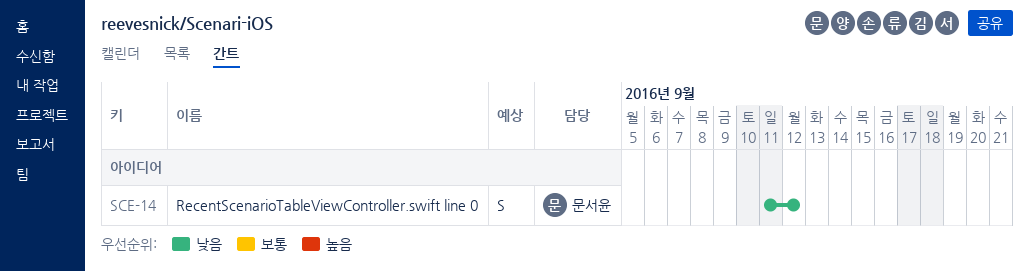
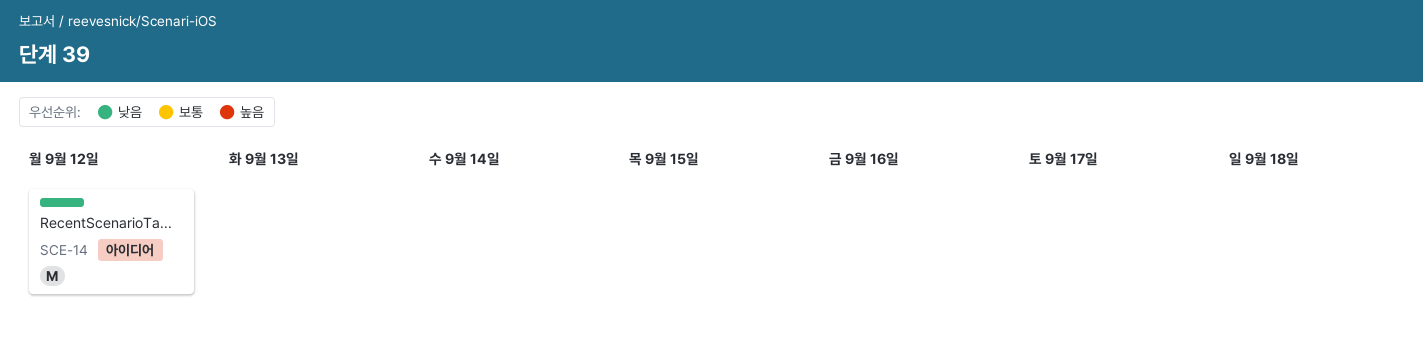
SCE-14, estimate: S -> M

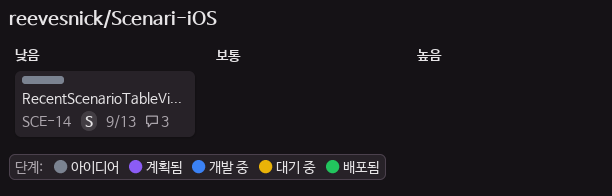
SCE-14, estimate: M -> S
SCE-14, due: Sep 12 -> Sep 13

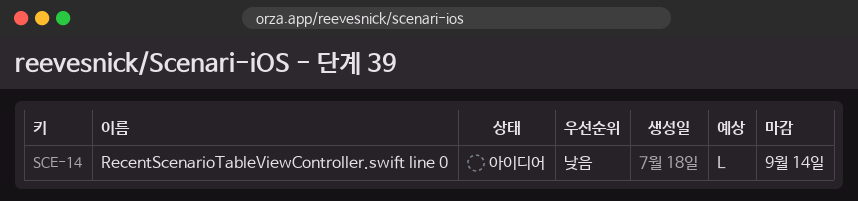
SCE-14, estimate: S -> L
SCE-14, due: Sep 13 -> Sep 14

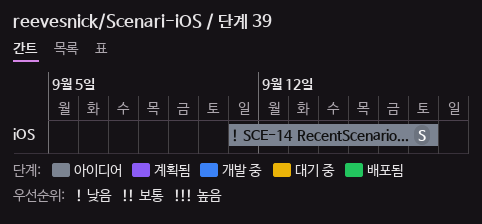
SCE-14, estimate: L -> S
SCE-14, due: Sep 14 -> Sep 17

